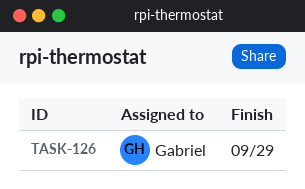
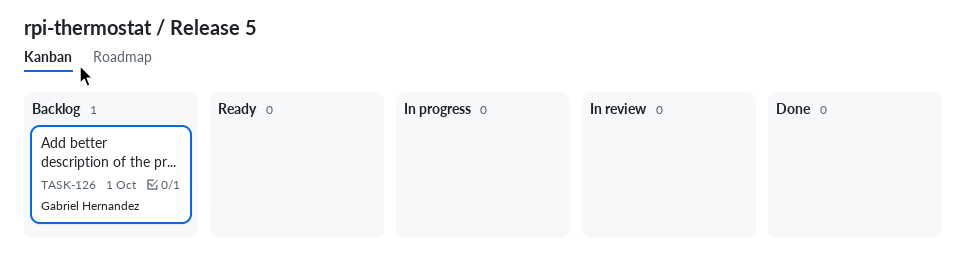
TASK-126, due: Sep 29 -> Oct 1

